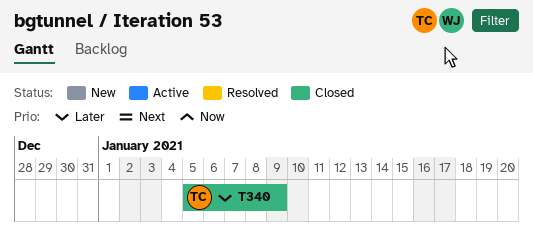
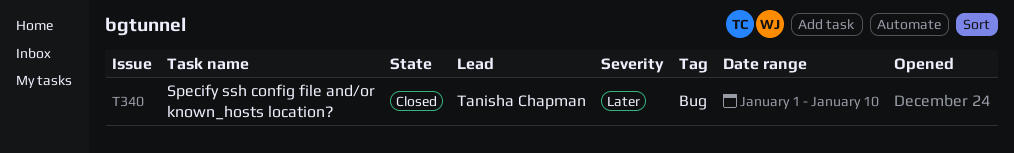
T340, start: Jan 5 -> Jan 1
T340, due: Jan 9 -> Jan 10

